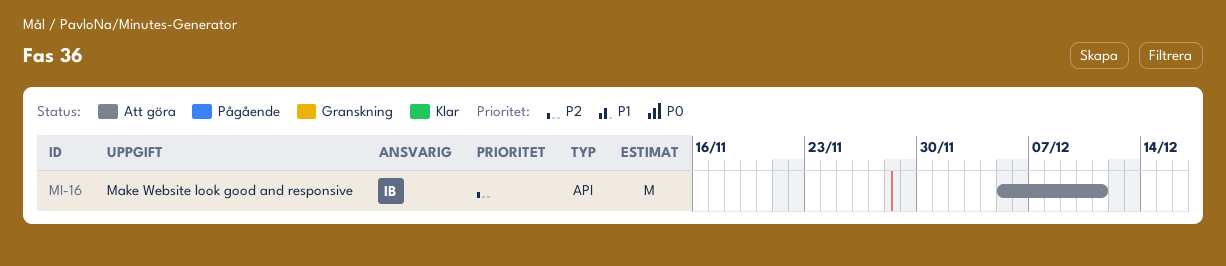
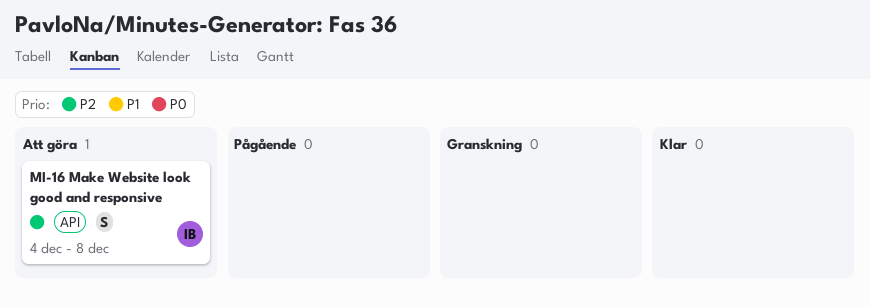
MI-16, estimate: M -> S
MI-16, start: Dec 5 -> Dec 4
MI-16, due: Dec 11 -> Dec 8

